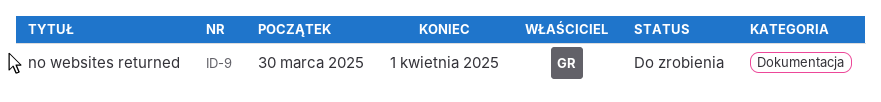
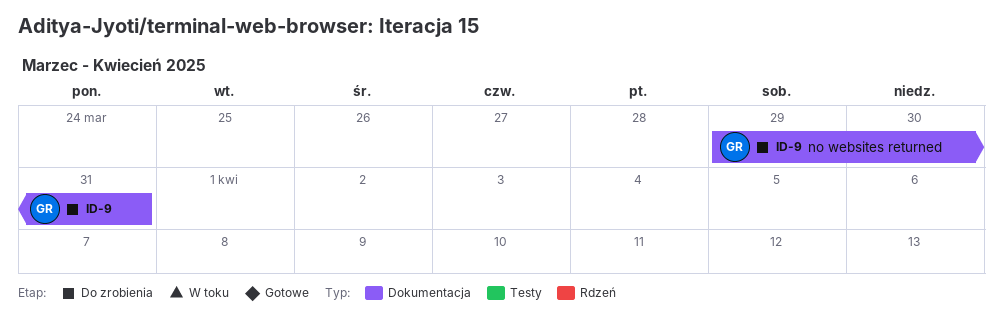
ID-9, start: Mar 30 -> Mar 29
ID-9, due: Apr 1 -> Mar 31

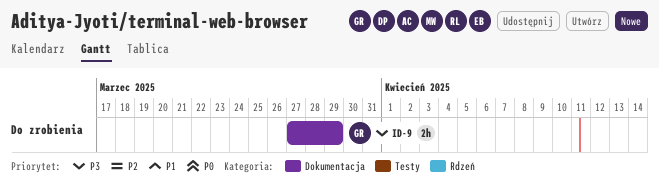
ID-9, start: Mar 29 -> Mar 27
ID-9, due: Mar 31 -> Mar 29

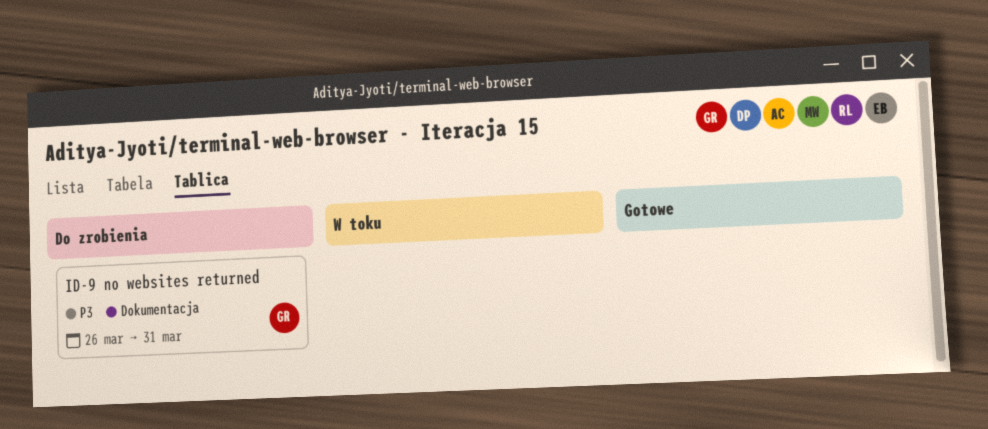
ID-9, start: Mar 27 -> Mar 26
ID-9, due: Mar 29 -> Mar 31

